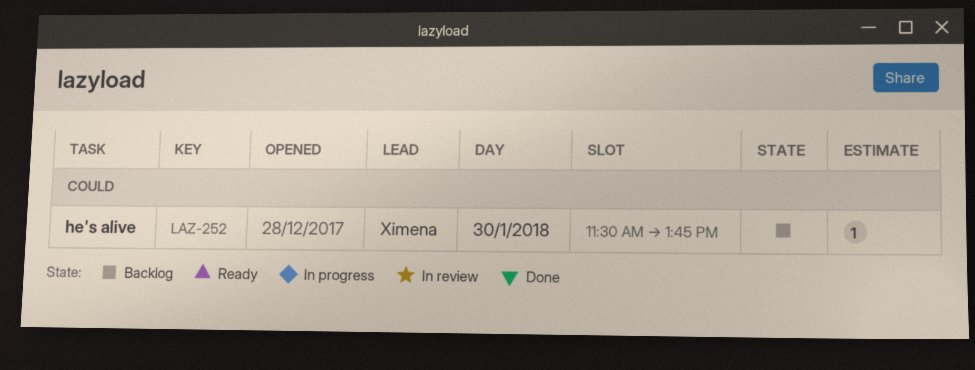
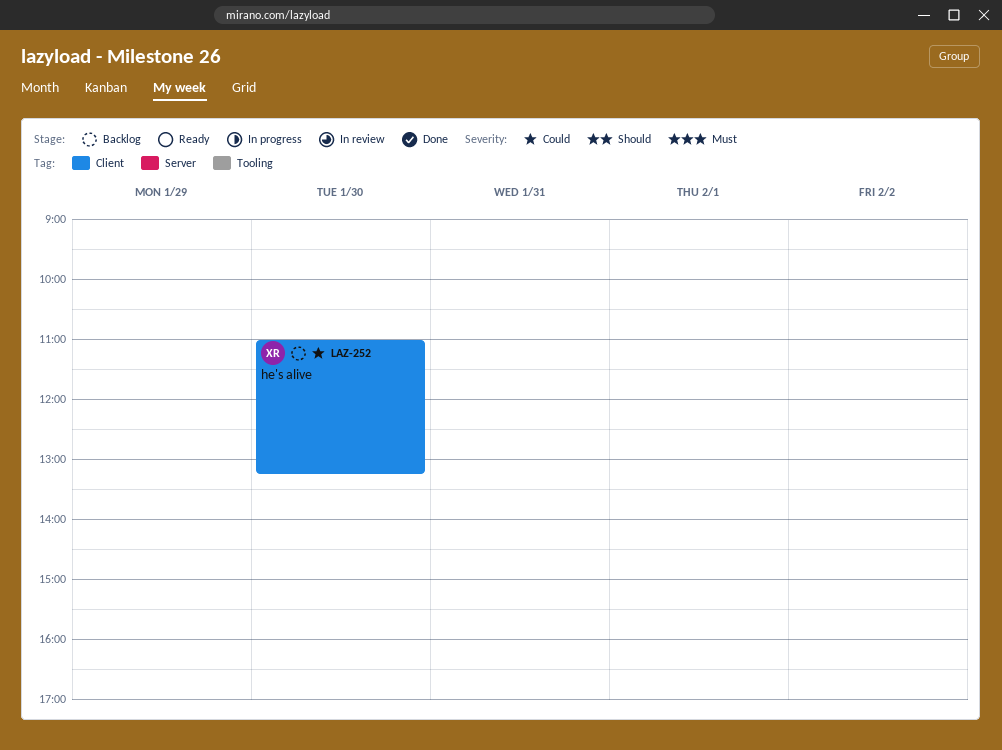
LAZ-252, begins: 11:30 -> 11:00
LAZ-252, ends: 13:45 -> 13:15

